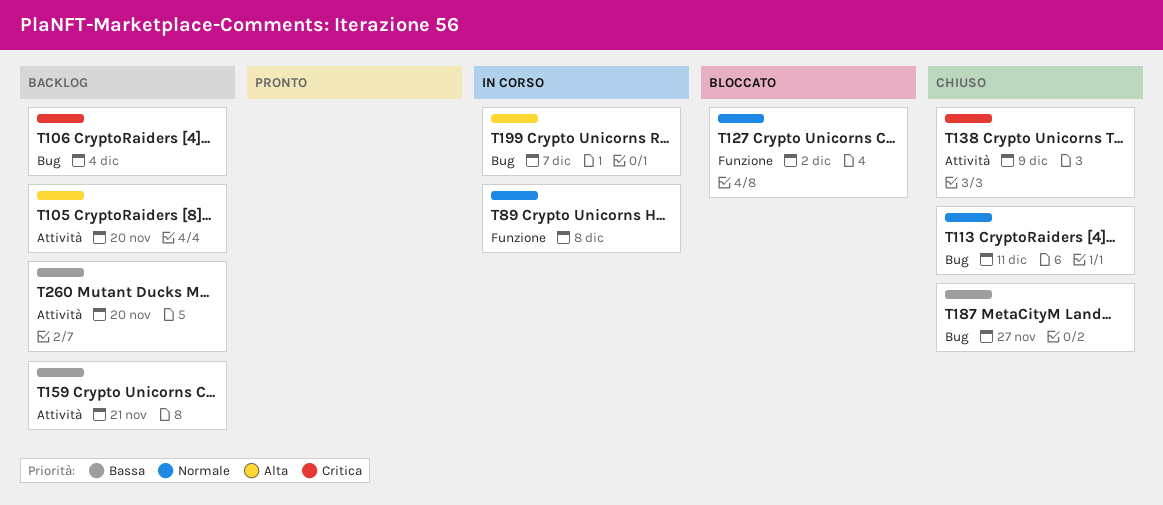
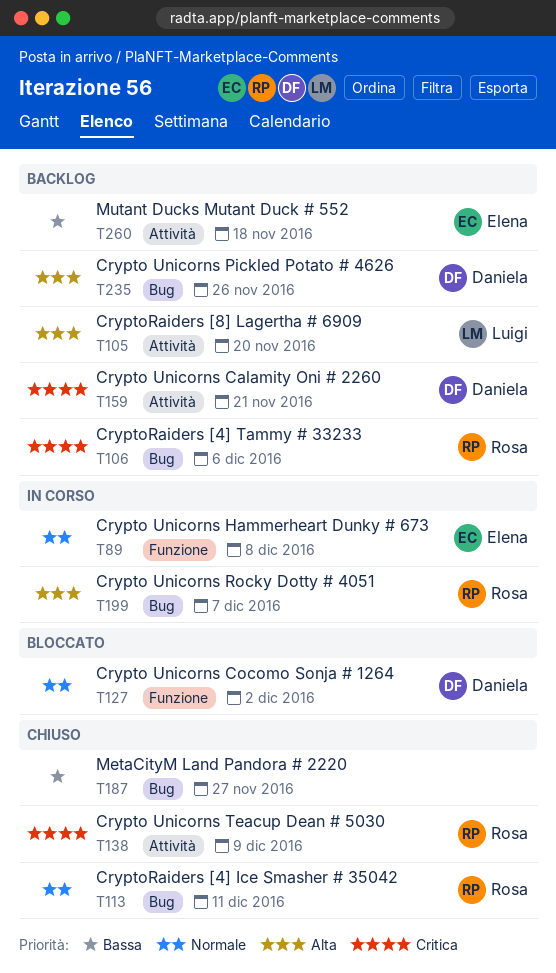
T106, due: Dec 4 -> Dec 6
T159, priority: Bassa -> Critica
T235: none -> present
T260, due: Nov 20 -> Nov 18

